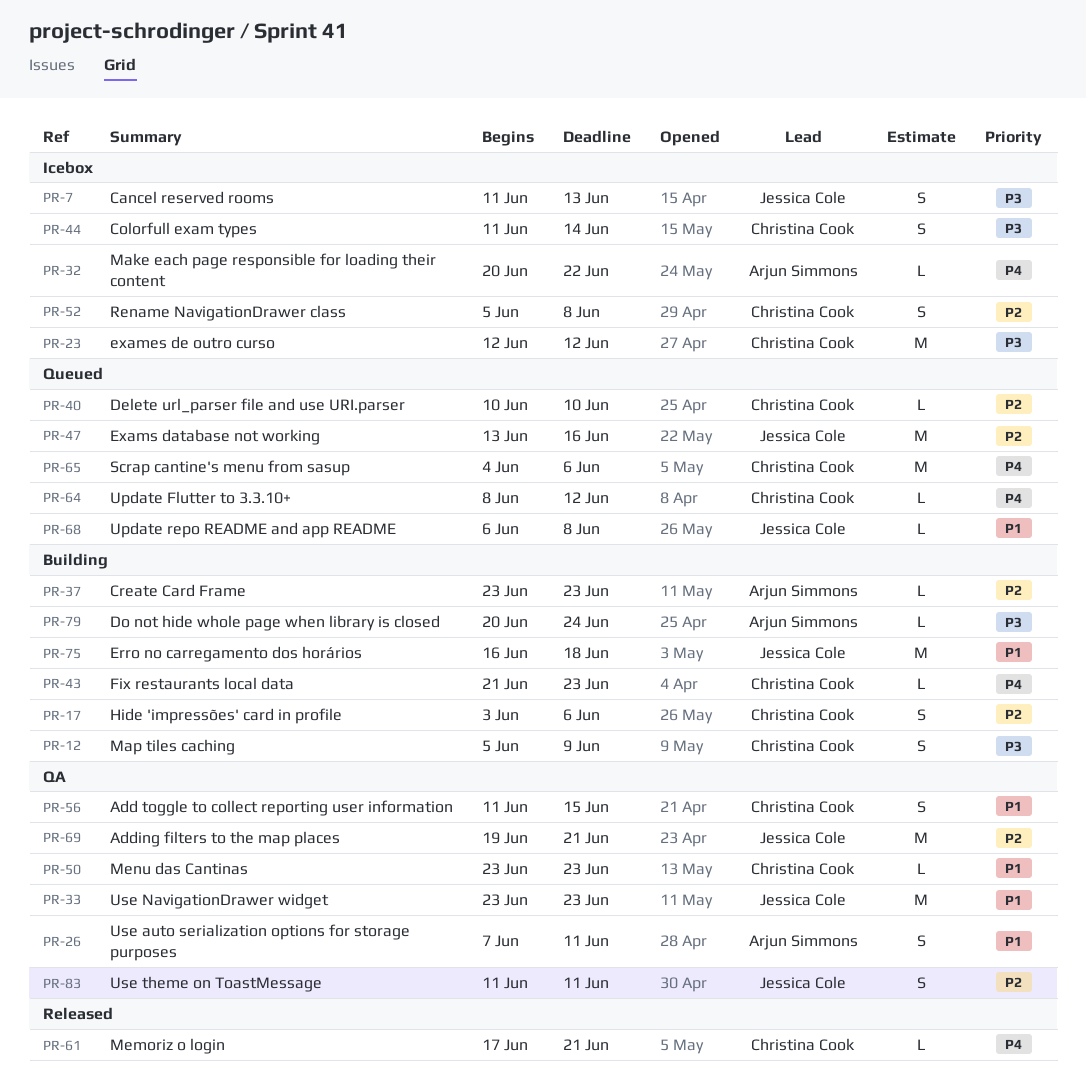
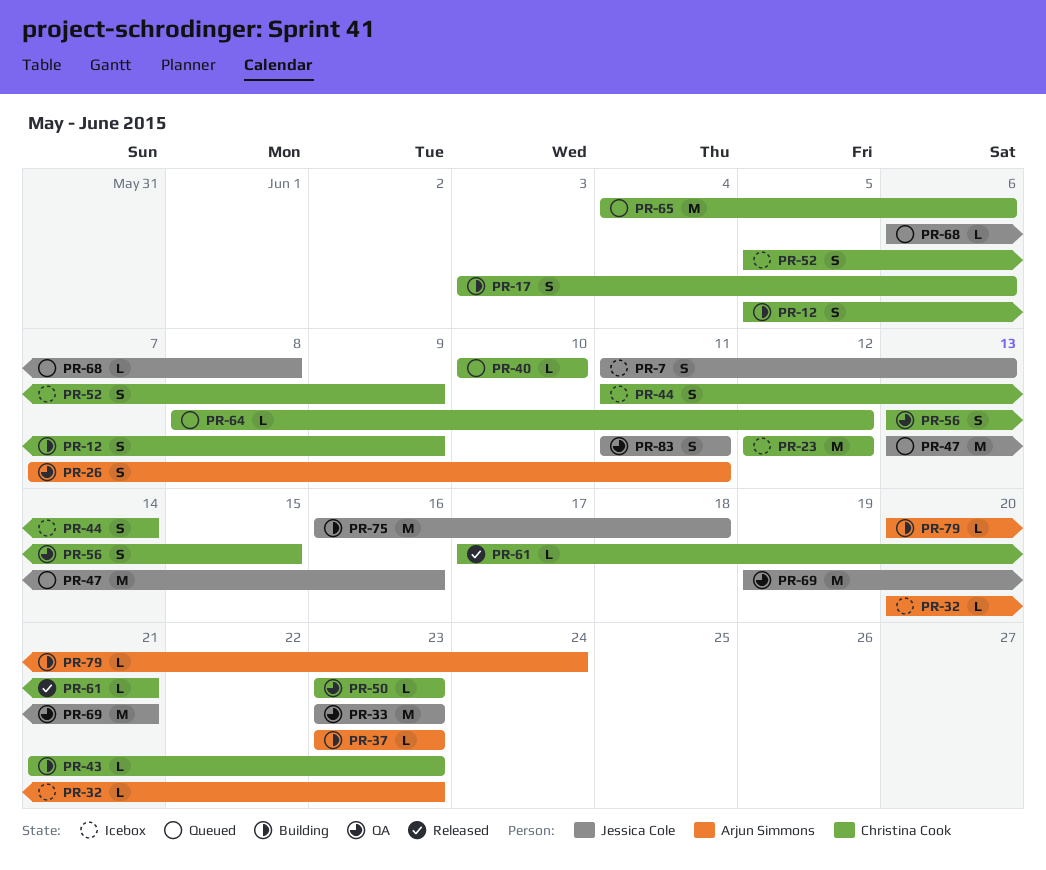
PR-32, due: Jun 22 -> Jun 23
PR-52, due: Jun 8 -> Jun 9
PR-56, start: Jun 11 -> Jun 13

